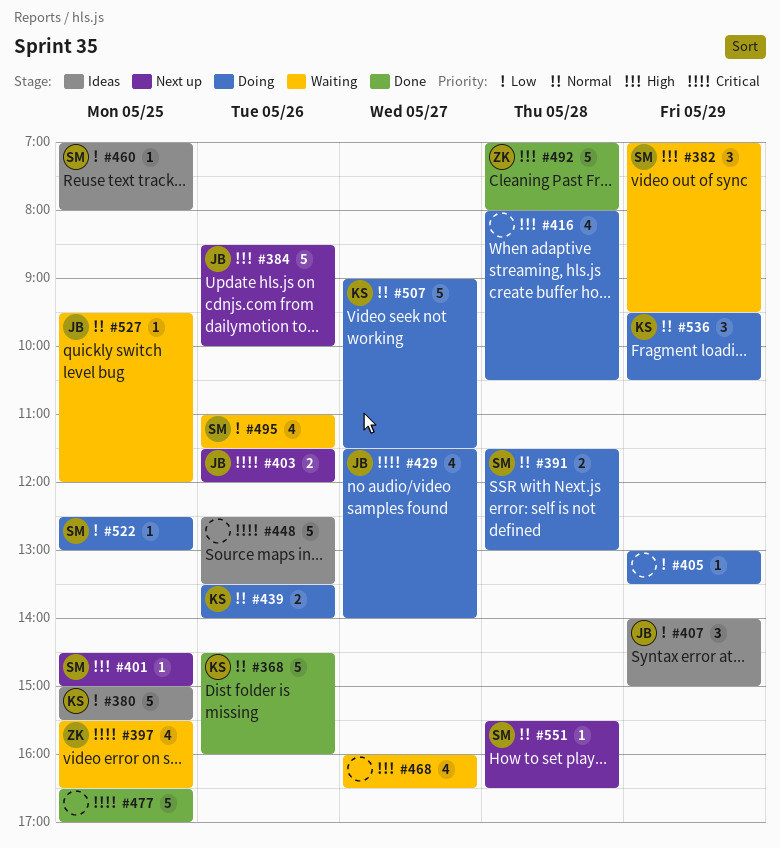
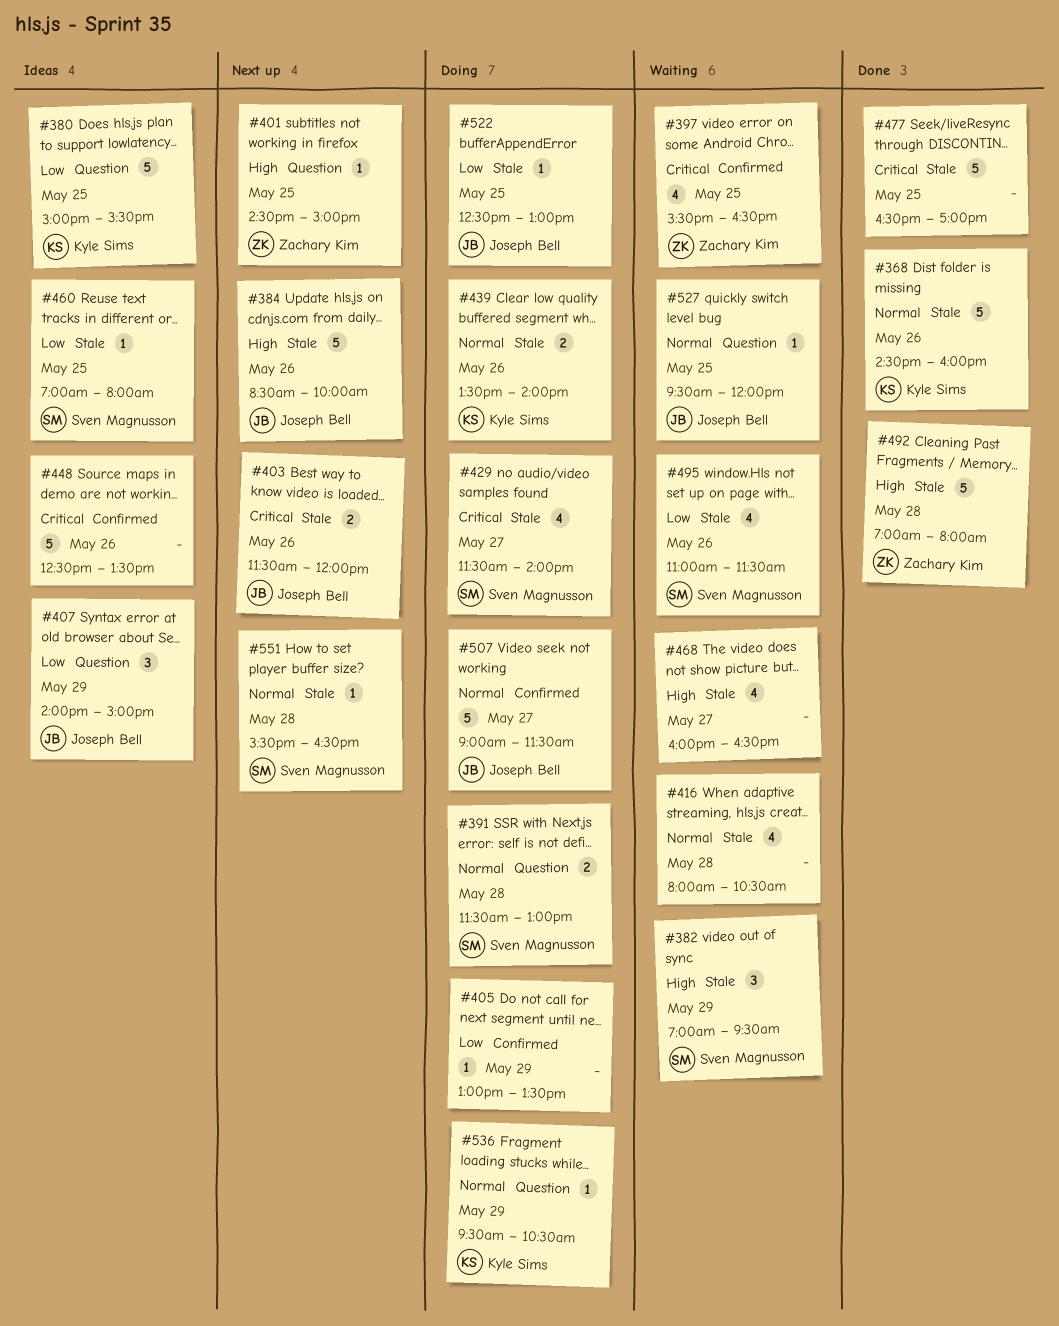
#401, owner: Sven Magnusson -> Zachary Kim
#416, status: Doing -> Waiting
#416, priority: High -> Normal
#429, owner: Joseph Bell -> Sven Magnusson
#507, owner: Kyle Sims -> Joseph Bell
#522, owner: Sven Magnusson -> Joseph Bell
#536, estimate: 3 -> 1

